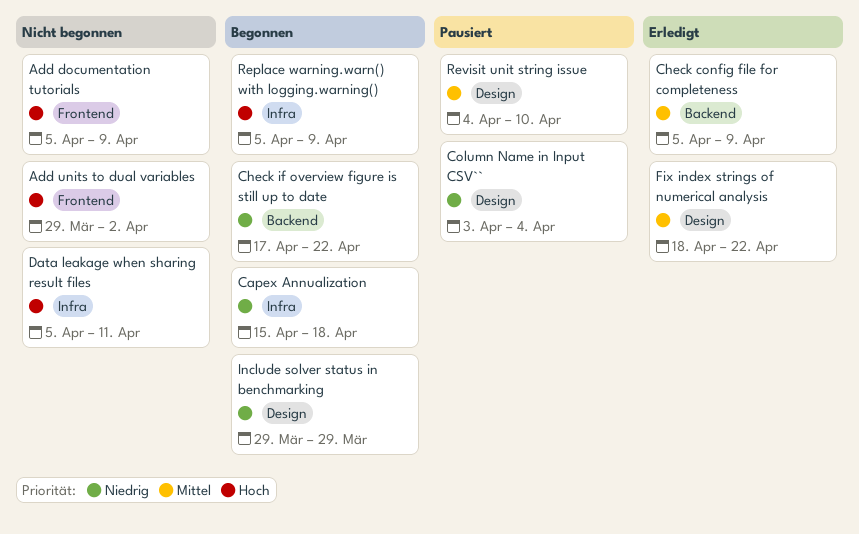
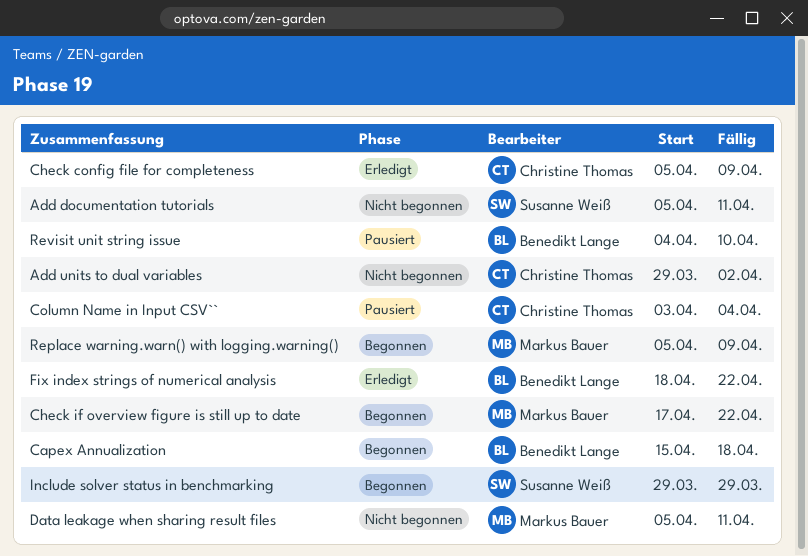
Add documentation tutorials, due: Apr 9 -> Apr 11

